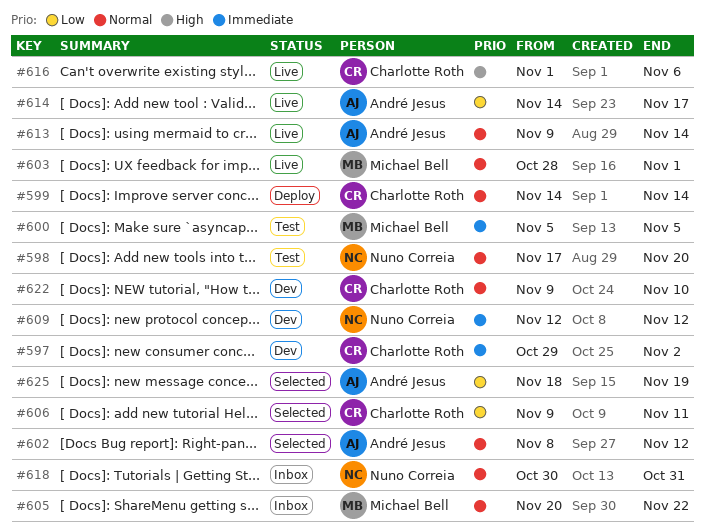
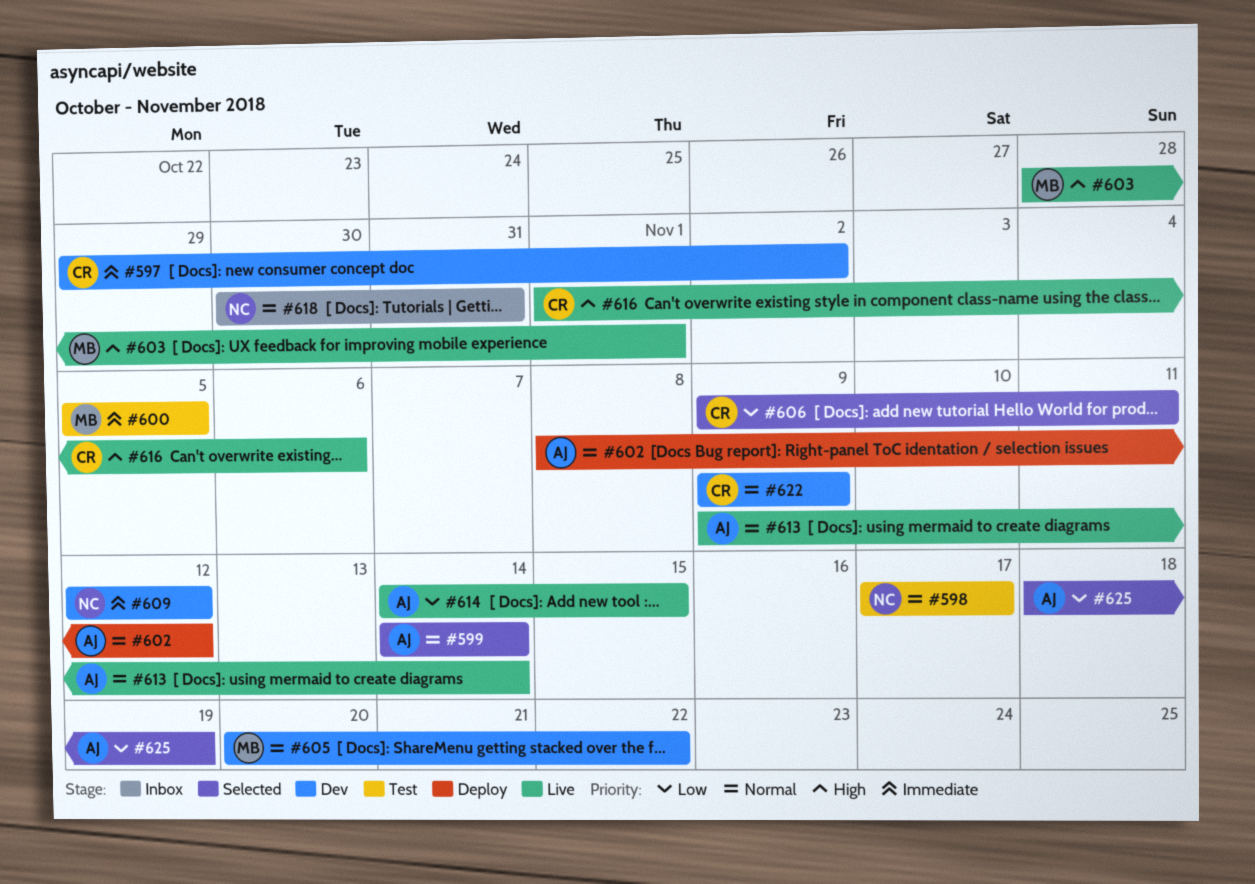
#598, due: Nov 20 -> Nov 17
#599, status: Deploy -> Selected
#599, owner: Charlotte Roth -> André Jesus
#602, status: Selected -> Deploy
#603, priority: Normal -> High
#605, status: Inbox -> Dev
#614, due: Nov 17 -> Nov 15
#622, due: Nov 10 -> Nov 9

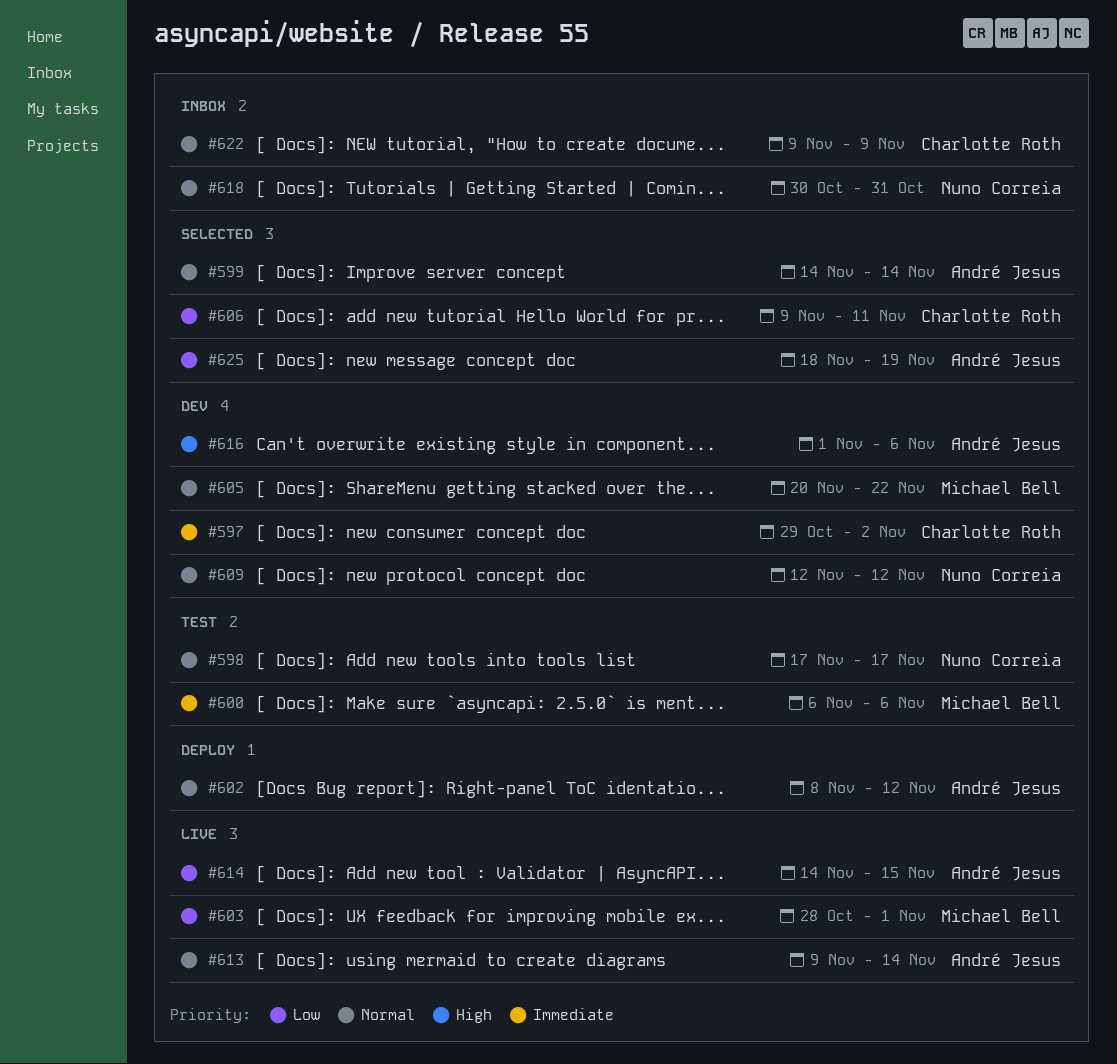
#600, start: Nov 5 -> Nov 6
#600, due: Nov 5 -> Nov 6
#603, priority: High -> Low
#609, priority: Immediate -> Normal
#616, status: Live -> Dev
#616, owner: Charlotte Roth -> André Jesus
#622, status: Dev -> Inbox

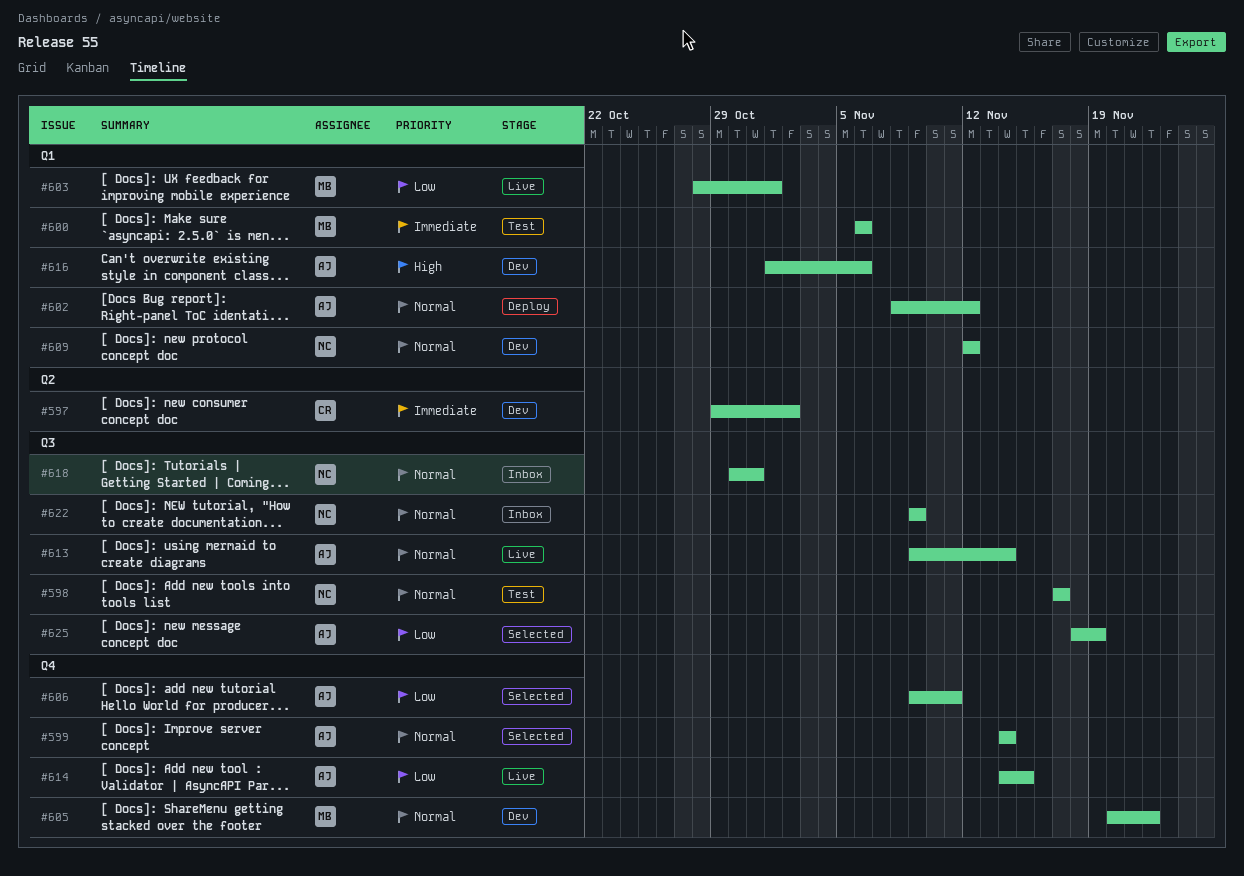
#606, owner: Charlotte Roth -> André Jesus
#622, owner: Charlotte Roth -> Nuno Correia

